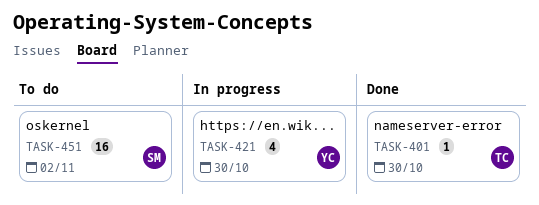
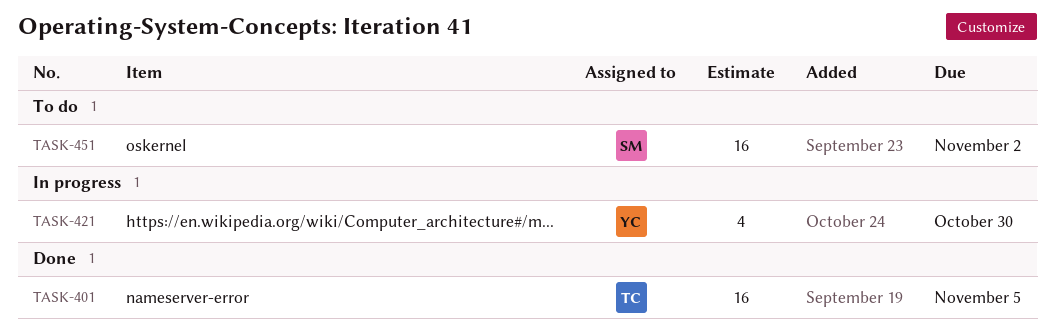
TASK-401, estimate: 1 -> 16
TASK-401, due: Oct 30 -> Nov 5

